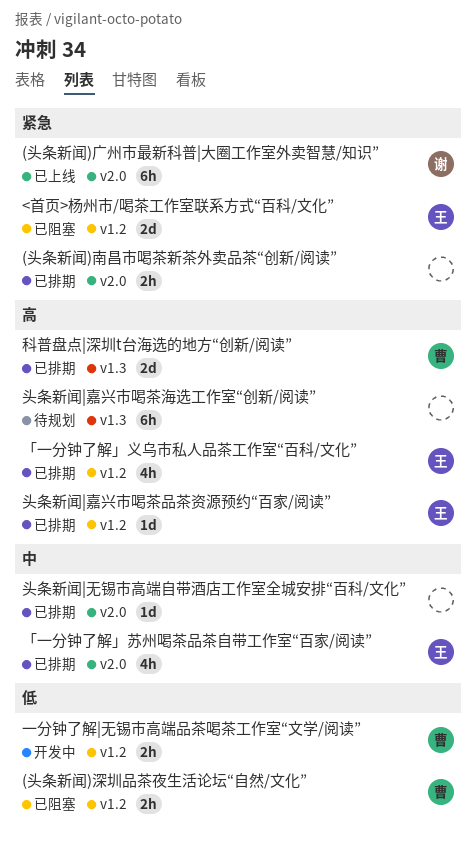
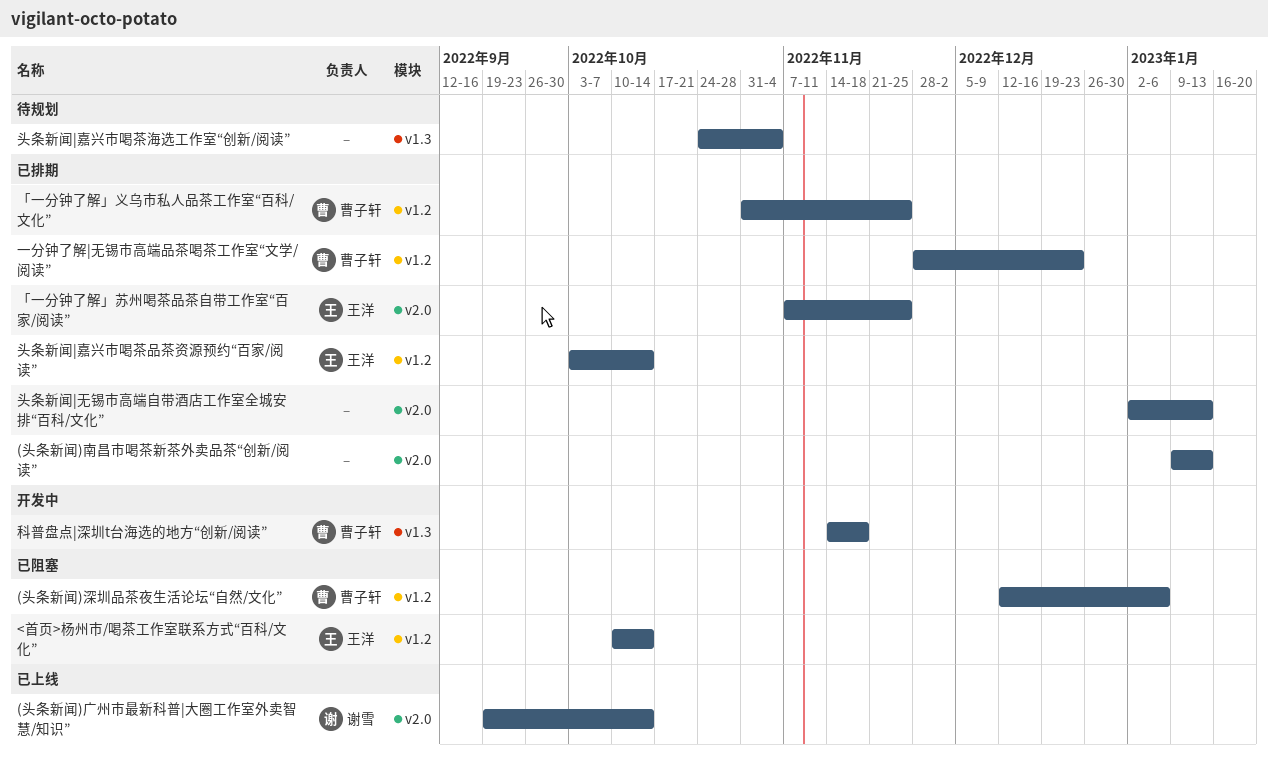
「一分钟了解」义乌市私人品茶工作室“百科/文化”, owner: 王洋 -> 曹子轩
一分钟了解|无锡市高端品茶喝茶工作室“文学/阅读”, status: 开发中 -> 已排期
科普盘点|深圳t台海选的地方“创新/阅读”, status: 已排期 -> 开发中

